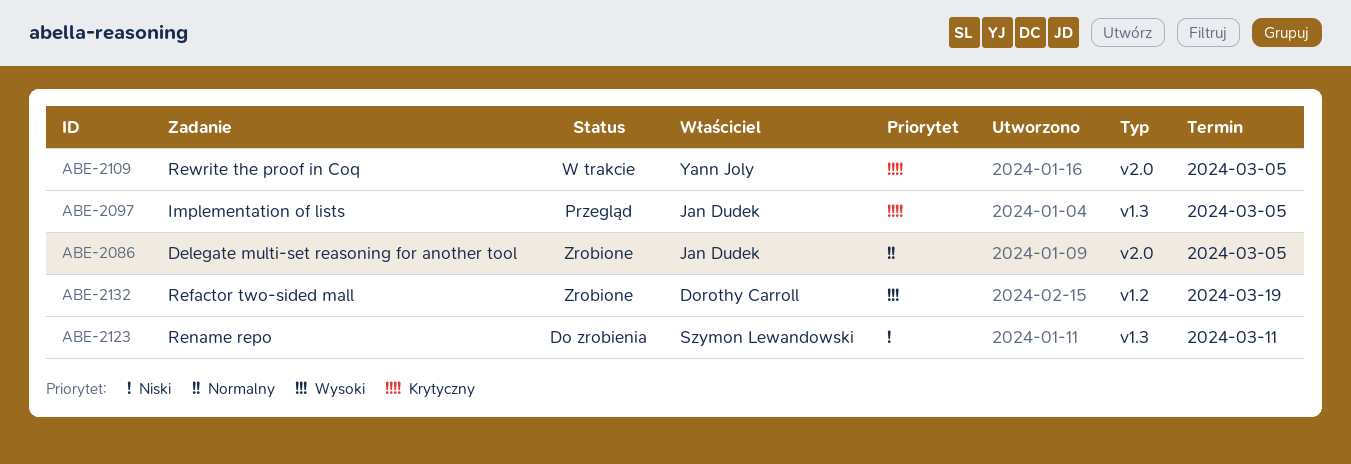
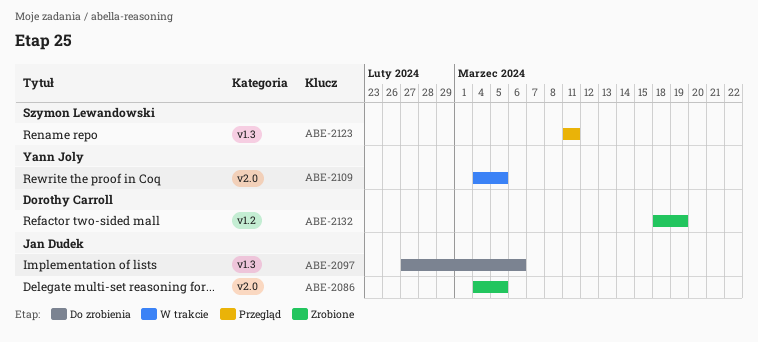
ABE-2097, status: Przegląd -> Do zrobienia
ABE-2097, due: Mar 5 -> Mar 6
ABE-2123, status: Do zrobienia -> Przegląd

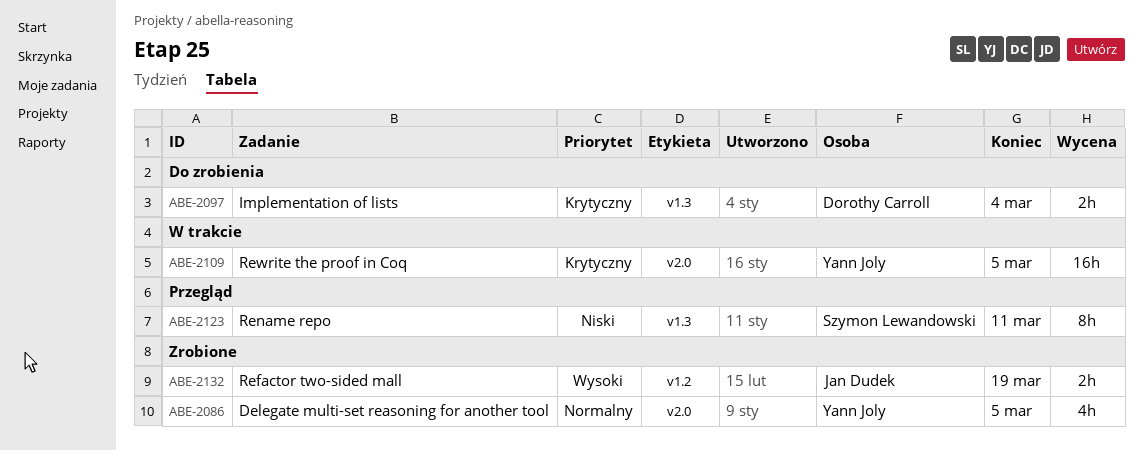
ABE-2086, owner: Jan Dudek -> Yann Joly
ABE-2097, owner: Jan Dudek -> Dorothy Carroll
ABE-2097, due: Mar 6 -> Mar 4
ABE-2132, owner: Dorothy Carroll -> Jan Dudek

